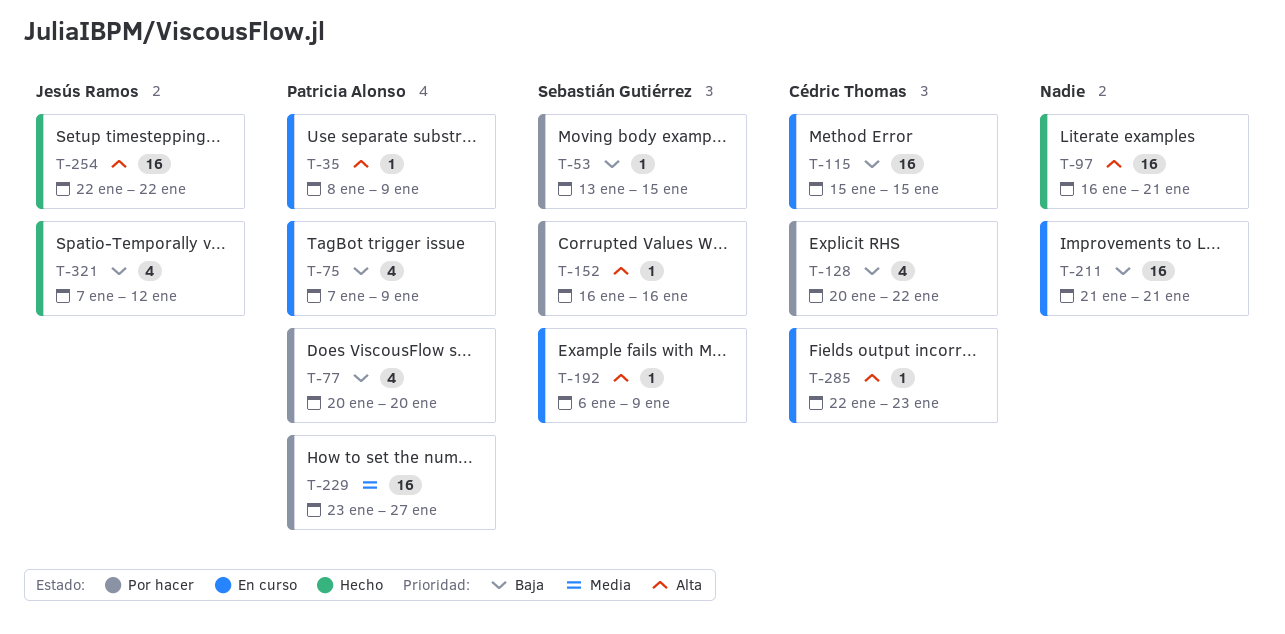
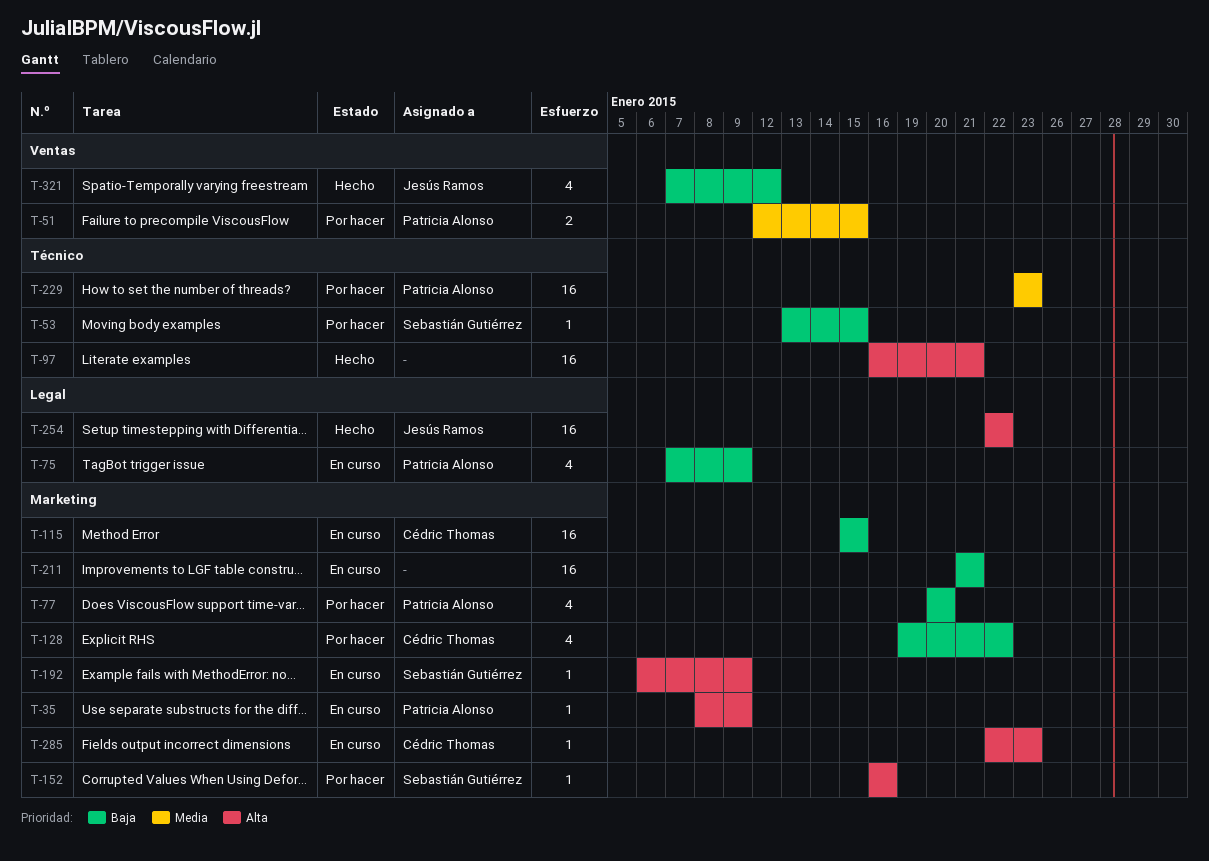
T-51: none -> present
T-128, start: Jan 20 -> Jan 19
T-229, due: Jan 27 -> Jan 23

